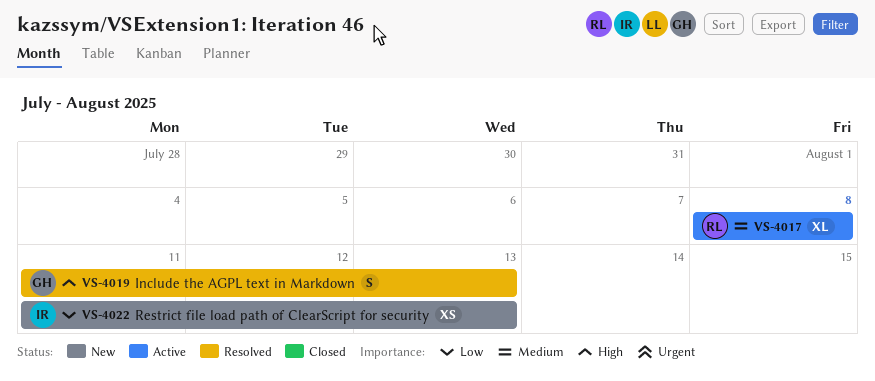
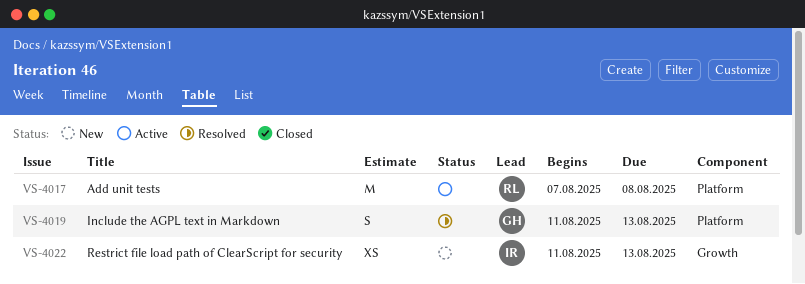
VS-4017, estimate: XL -> M
VS-4017, start: Aug 8 -> Aug 7

